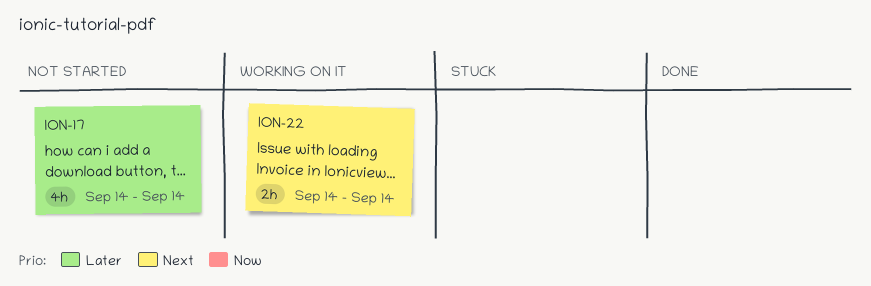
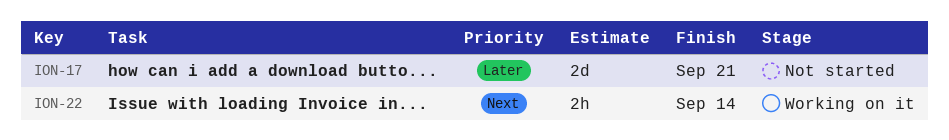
ION-17, estimate: 4h -> 2d
ION-17, due: Sep 14 -> Sep 21

